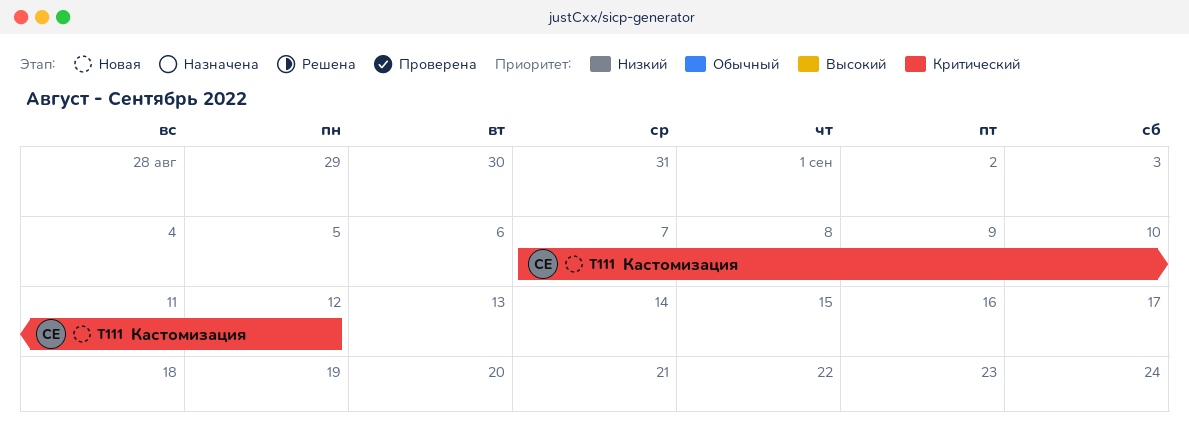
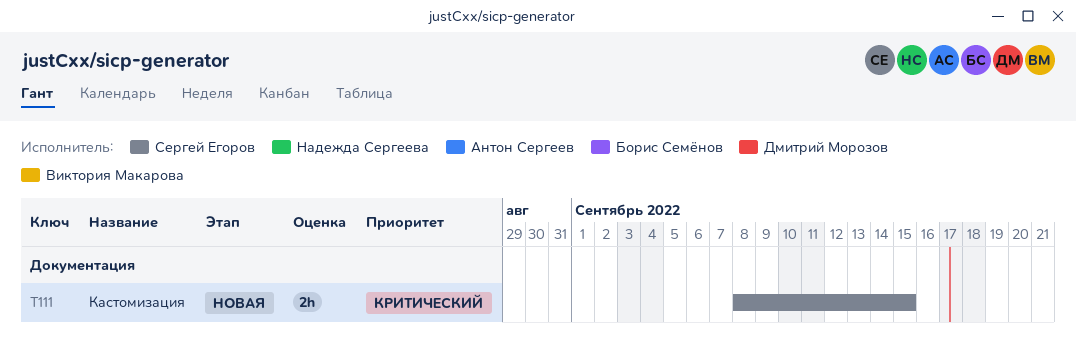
T111, start: Sep 7 -> Sep 8
T111, due: Sep 12 -> Sep 15

